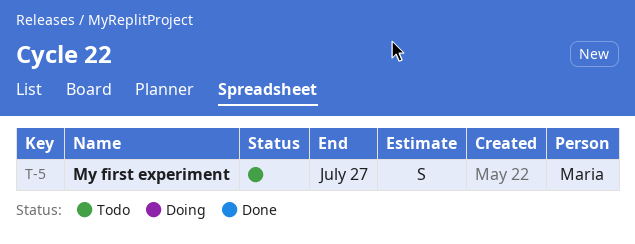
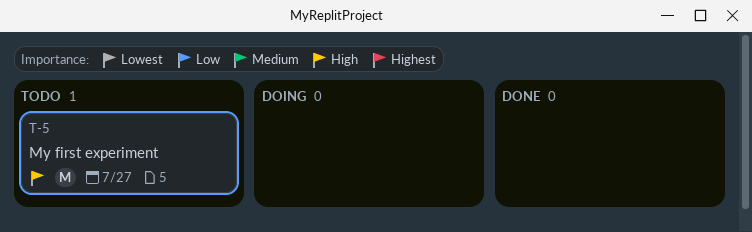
T-5, estimate: S -> M

